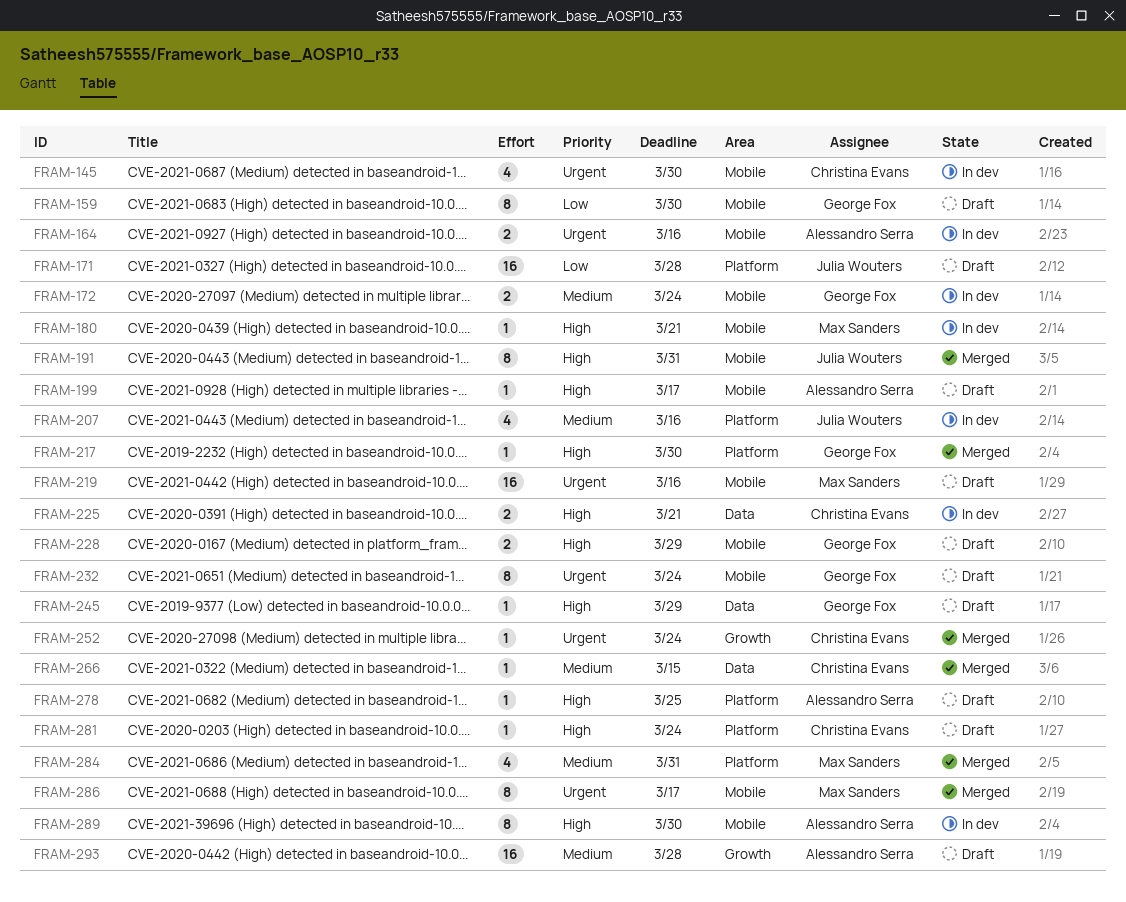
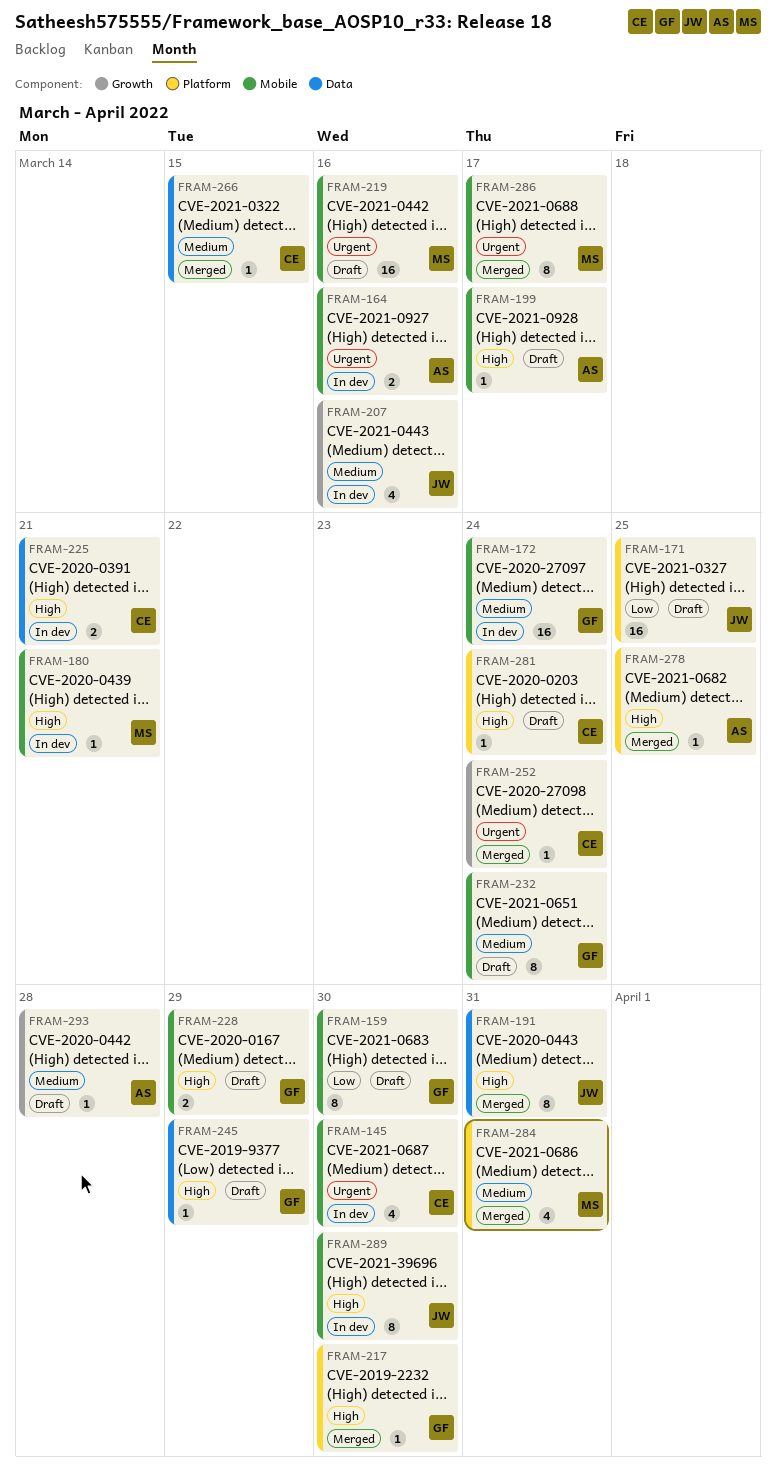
FRAM-171, due: Mar 28 -> Mar 25
FRAM-172, estimate: 2 -> 16
FRAM-191, label: Mobile -> Data
FRAM-207, label: Platform -> Growth
FRAM-232, priority: Urgent -> Medium
FRAM-278, status: Draft -> Merged
FRAM-289, owner: Alessandro Serra -> Julia Wouters
FRAM-293, estimate: 16 -> 1

